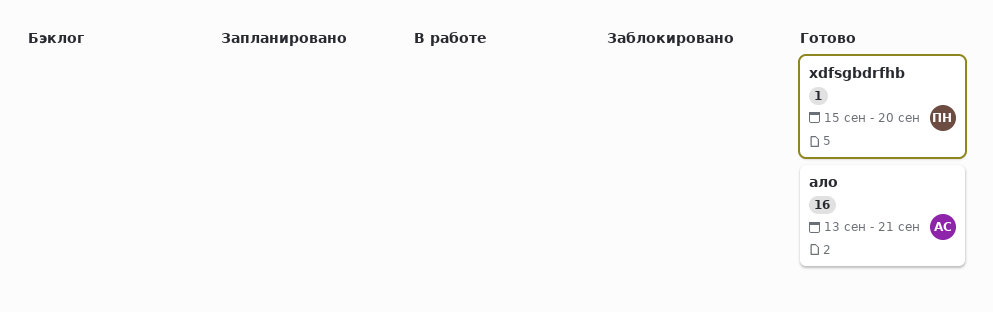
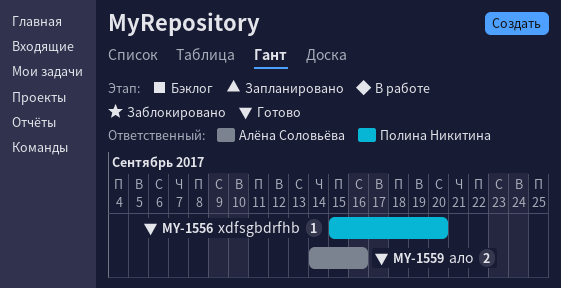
ало, estimate: 16 -> 2
ало, start: Sep 13 -> Sep 14
ало, due: Sep 21 -> Sep 16

